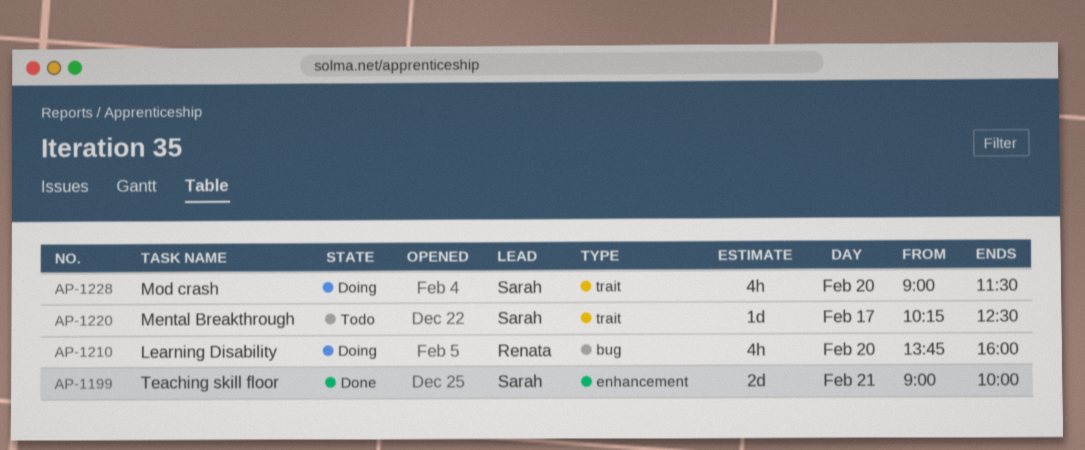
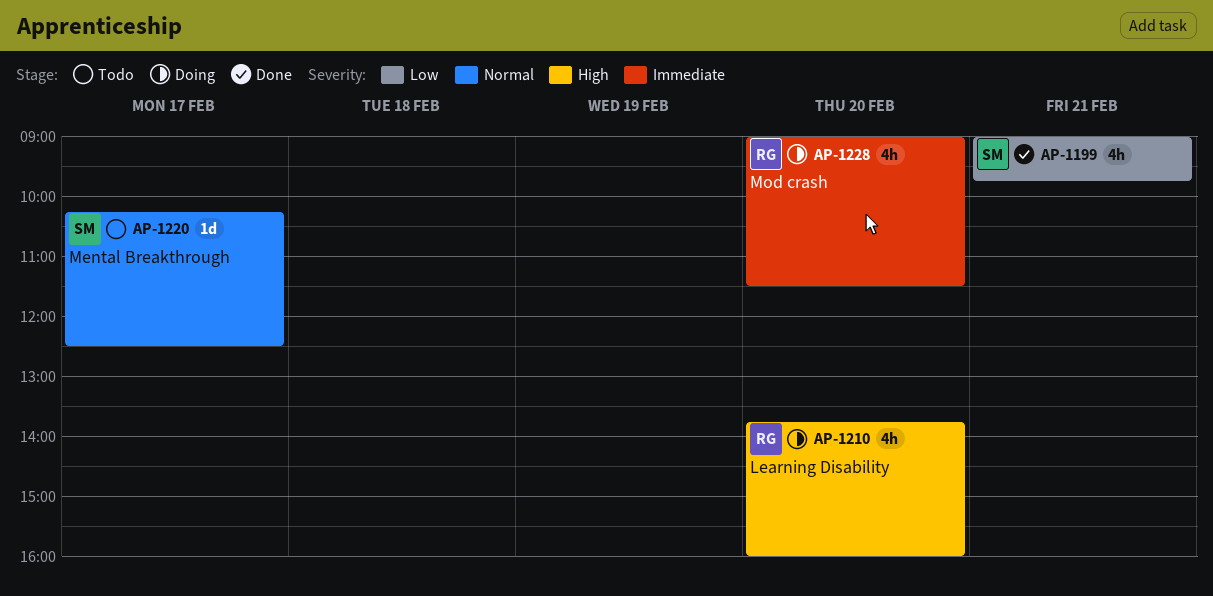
AP-1199, estimate: 2d -> 4h
AP-1199, ends: 10:00 -> 09:45
AP-1228, owner: Sarah -> Renata

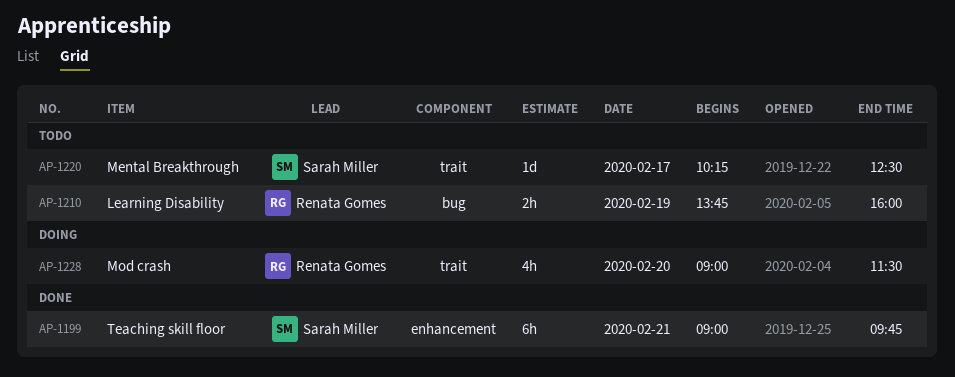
AP-1199, estimate: 4h -> 6h
AP-1210, status: Doing -> Todo
AP-1210, estimate: 4h -> 2h
AP-1210, day: Feb 20 -> Feb 19

